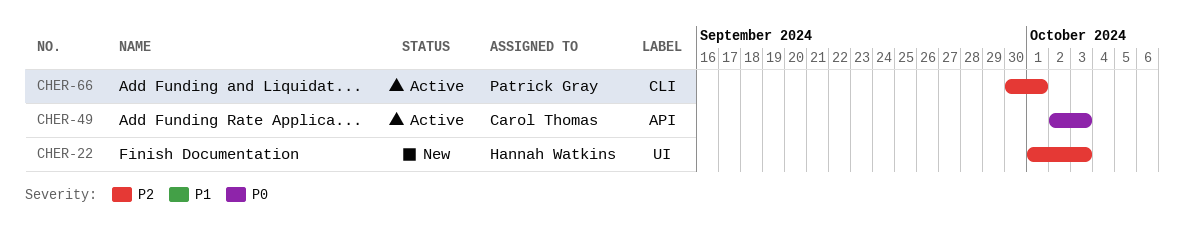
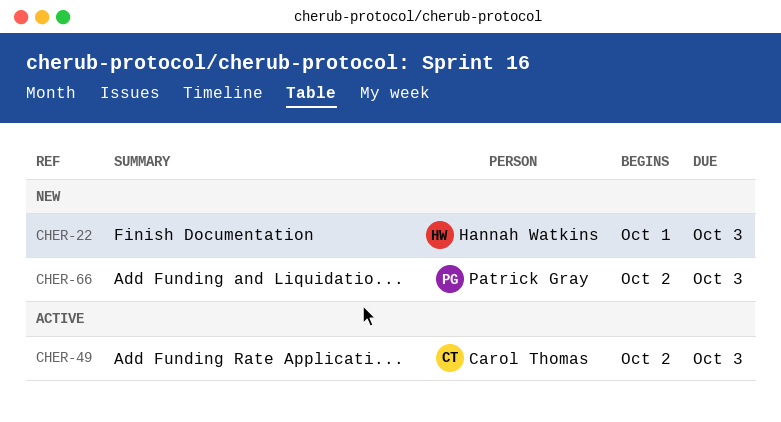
CHER-66, status: Active -> New
CHER-66, start: Sep 30 -> Oct 2
CHER-66, due: Oct 1 -> Oct 3

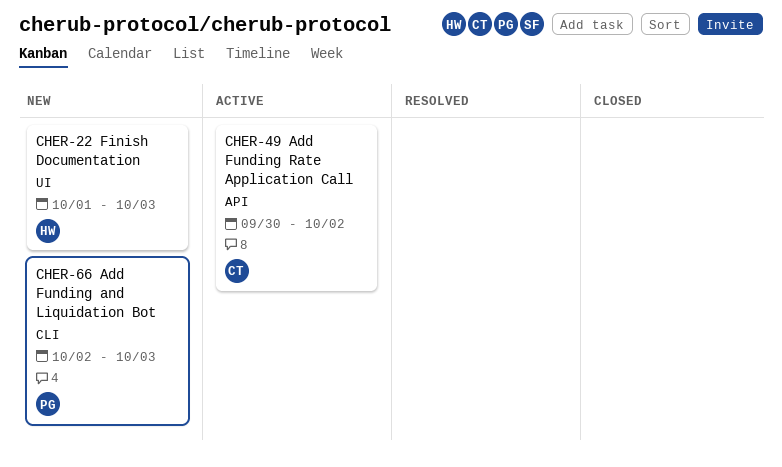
CHER-49, start: Oct 2 -> Sep 30
CHER-49, due: Oct 3 -> Oct 2

